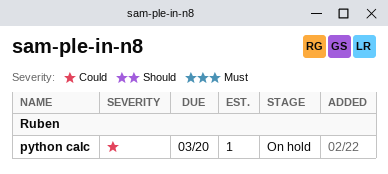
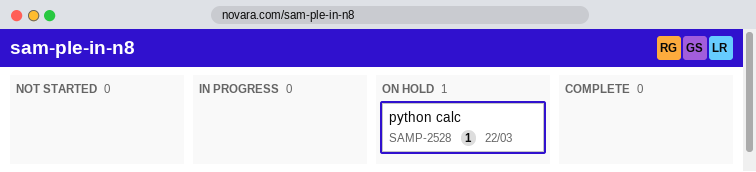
python calc, due: Mar 20 -> Mar 22

